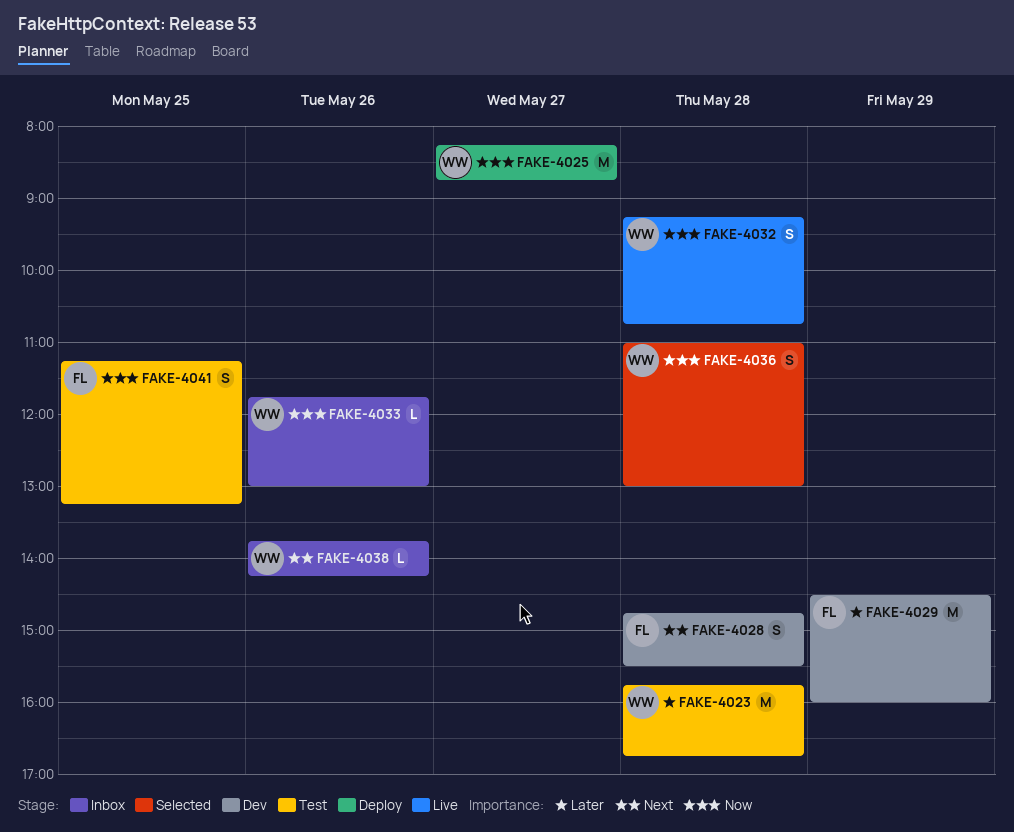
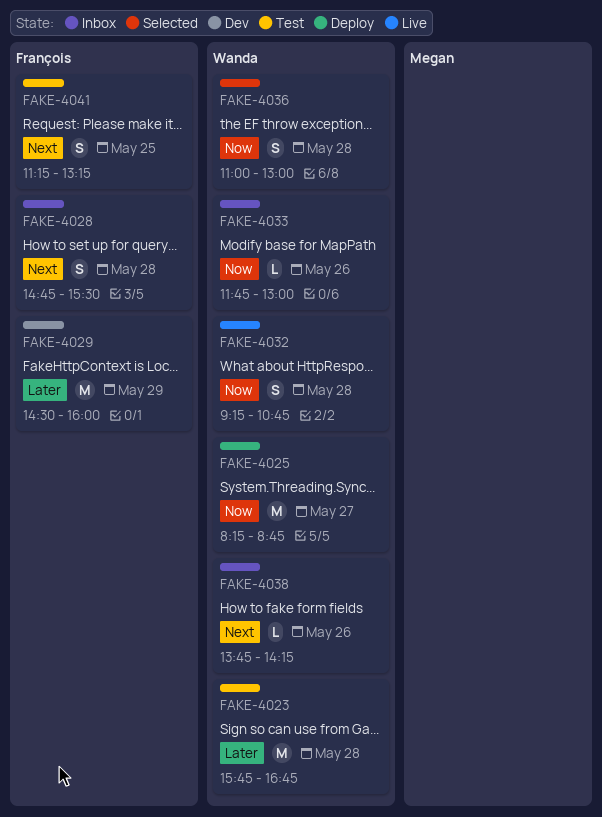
FAKE-4028, status: Dev -> Inbox
FAKE-4041, priority: Now -> Next

